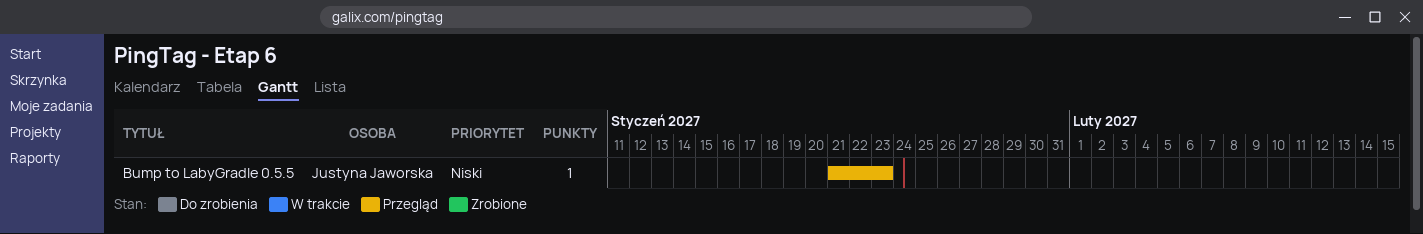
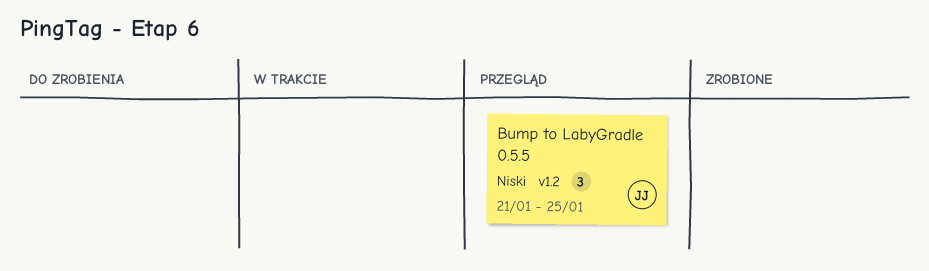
Bump to LabyGradle 0.5.5, estimate: 1 -> 3
Bump to LabyGradle 0.5.5, due: Jan 23 -> Jan 25

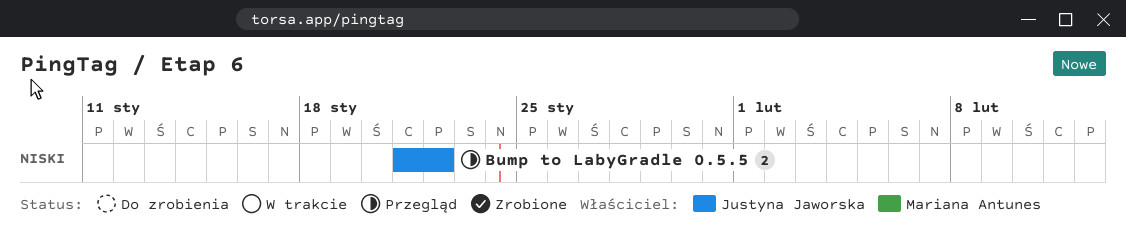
Bump to LabyGradle 0.5.5, estimate: 3 -> 2
Bump to LabyGradle 0.5.5, due: Jan 25 -> Jan 22

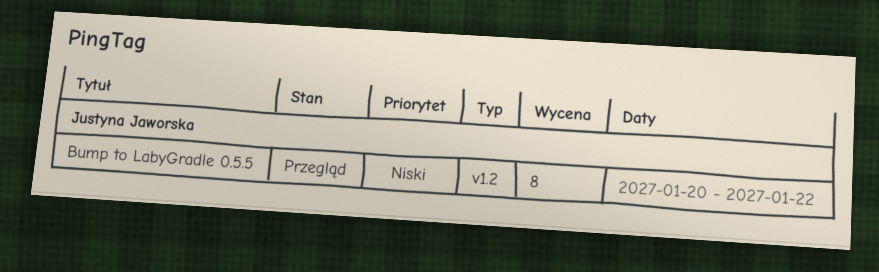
Bump to LabyGradle 0.5.5, estimate: 2 -> 8
Bump to LabyGradle 0.5.5, start: Jan 21 -> Jan 20

